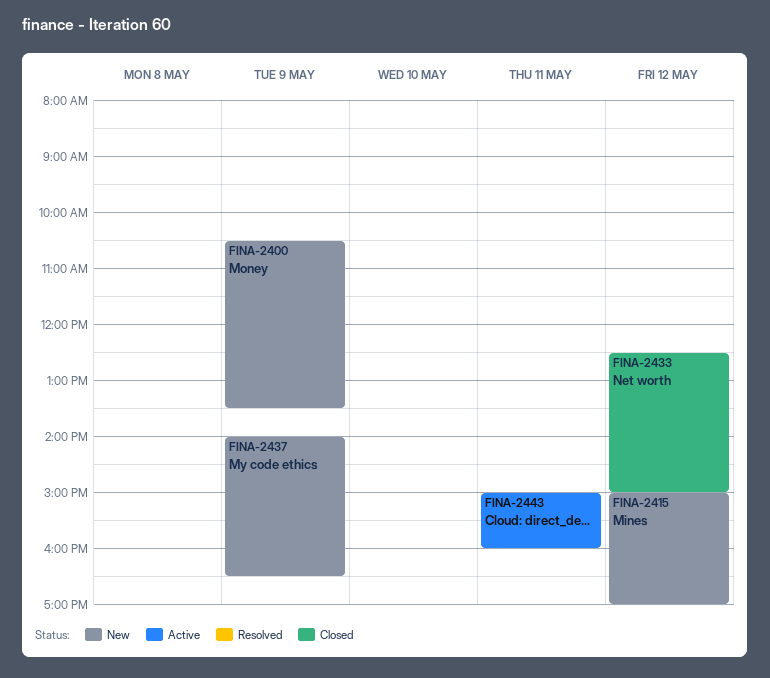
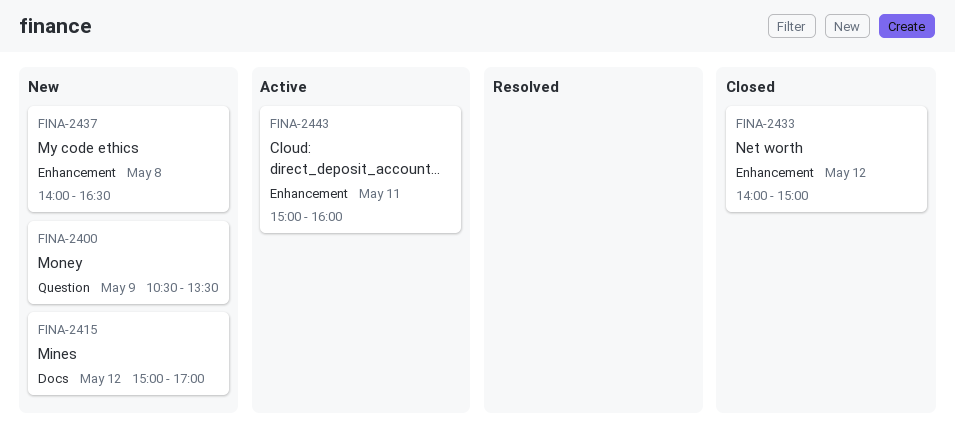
FINA-2433, begins: 12:30 -> 14:00
FINA-2437, day: May 9 -> May 8

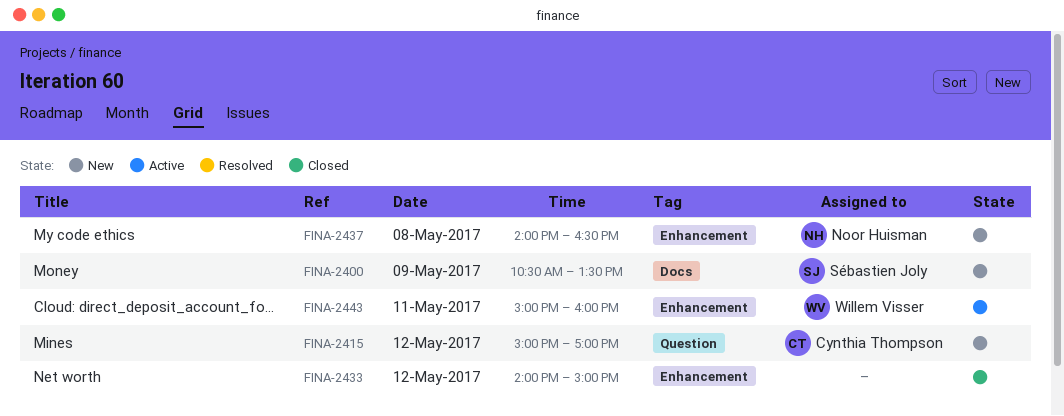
FINA-2400, label: Question -> Docs
FINA-2415, label: Docs -> Question

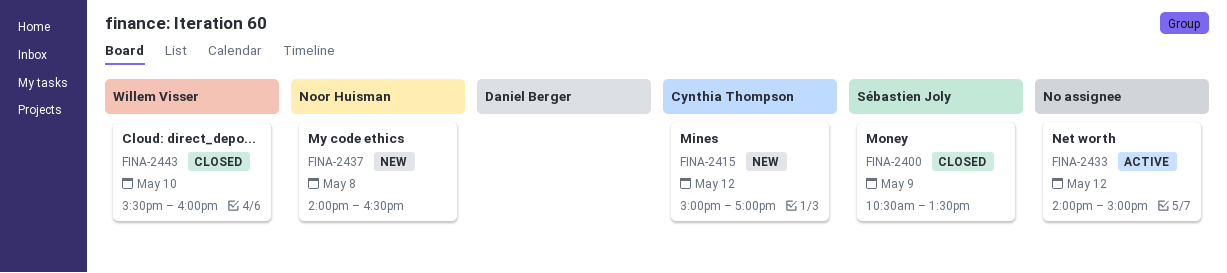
FINA-2400, status: New -> Closed
FINA-2433, status: Closed -> Active
FINA-2443, status: Active -> Closed
FINA-2443, day: May 11 -> May 10
FINA-2443, begins: 15:00 -> 15:30

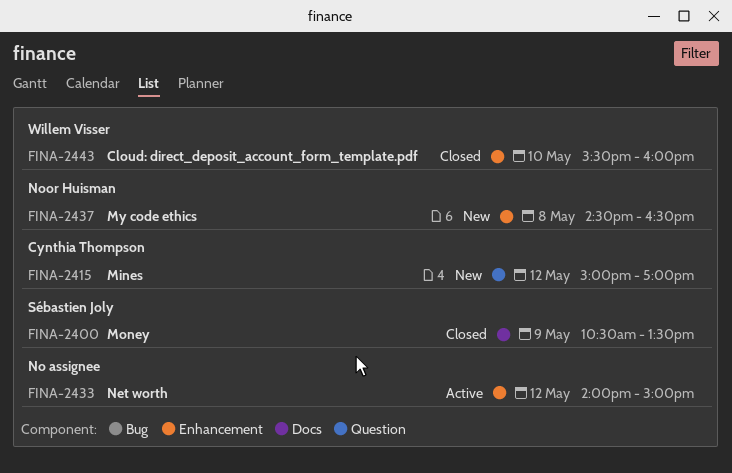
FINA-2437, begins: 14:00 -> 14:30

